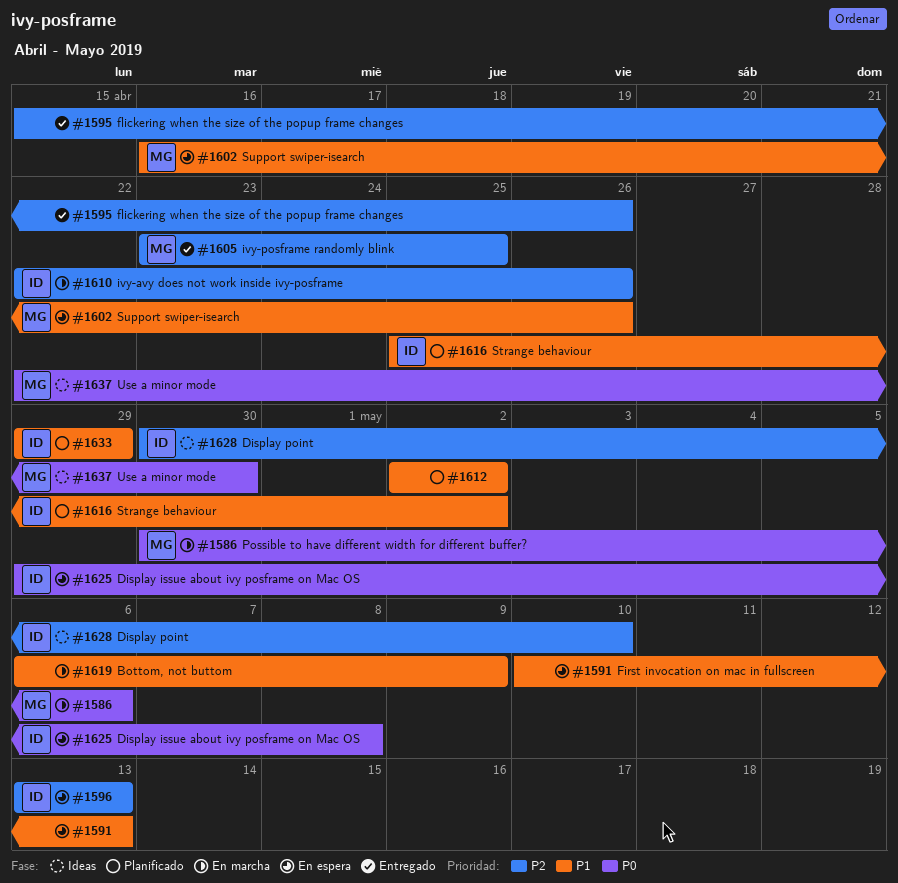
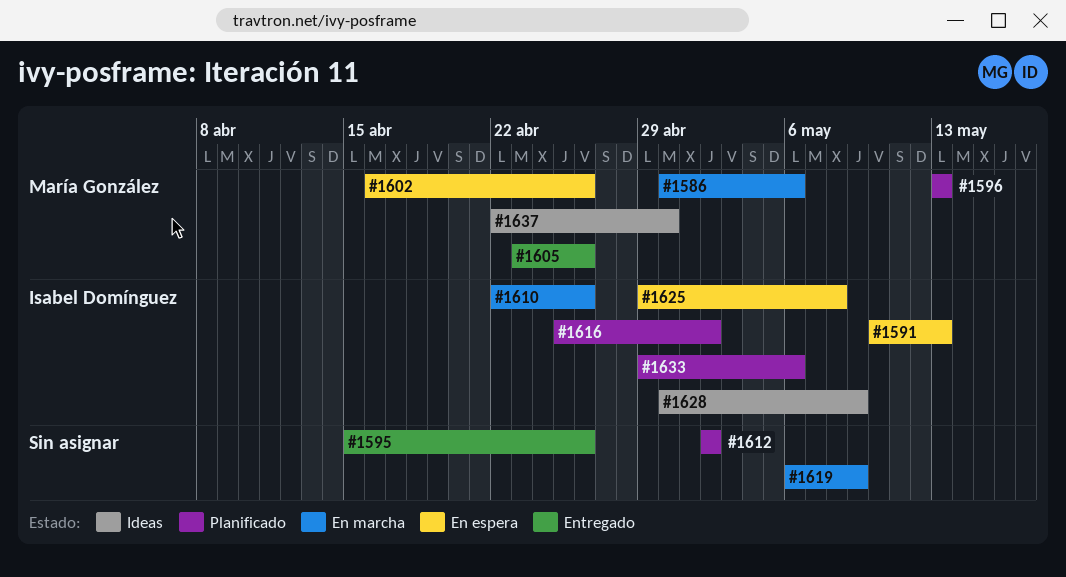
#1591, owner: none -> Isabel Domínguez
#1596, status: En espera -> Planificado
#1596, owner: Isabel Domínguez -> María González
#1605, due: Apr 25 -> Apr 26
#1628, due: May 10 -> May 9
#1633, due: Apr 29 -> May 6

